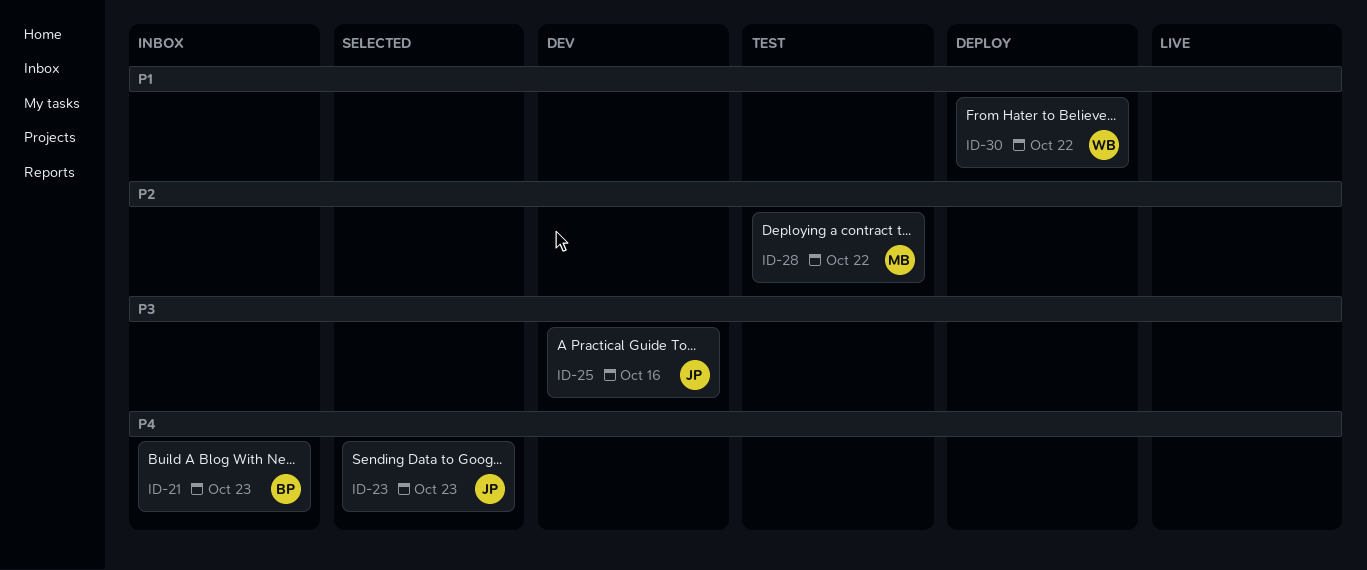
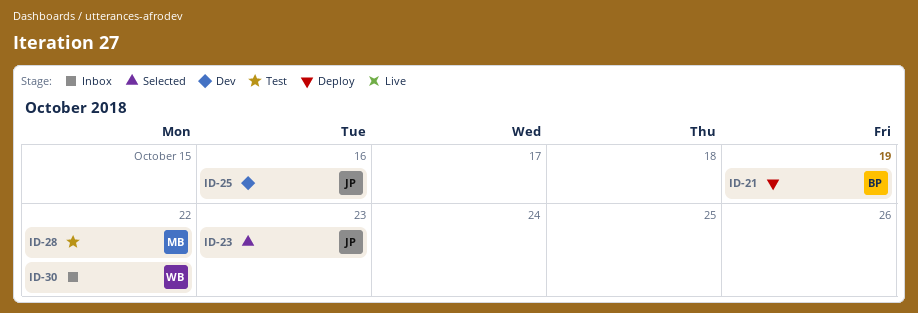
ID-21, status: Inbox -> Deploy
ID-21, due: Oct 23 -> Oct 19
ID-30, status: Deploy -> Inbox

